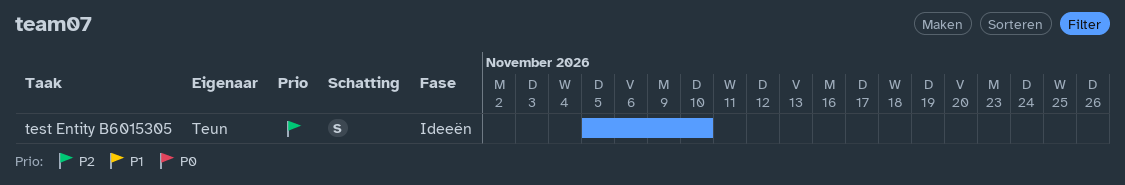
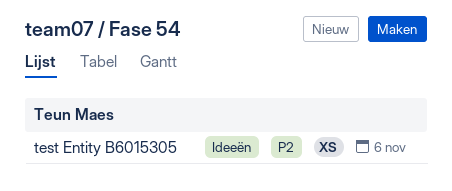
test Entity B6015305, estimate: S -> XS
test Entity B6015305, due: Nov 10 -> Nov 6

